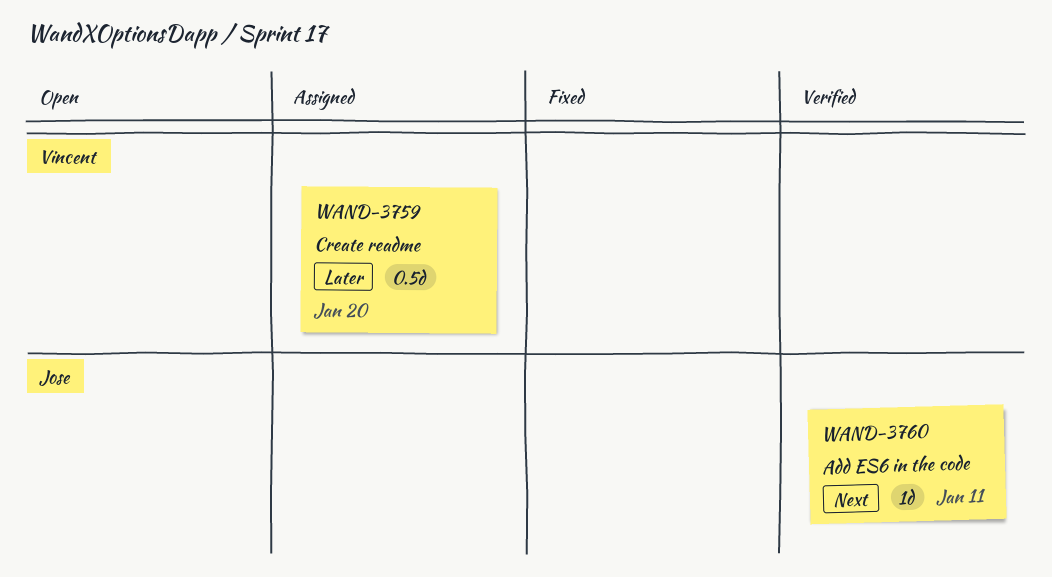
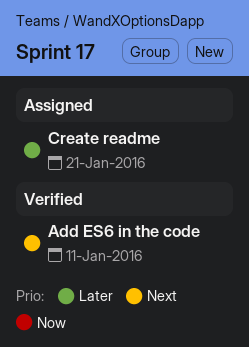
Create readme, due: Jan 20 -> Jan 21

